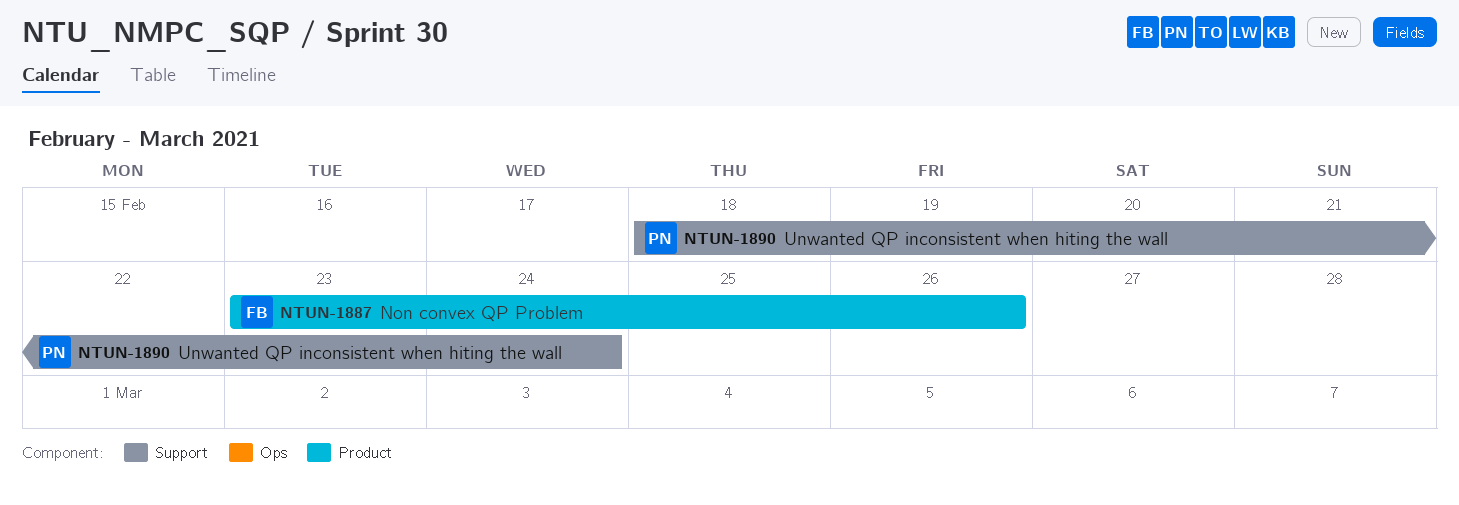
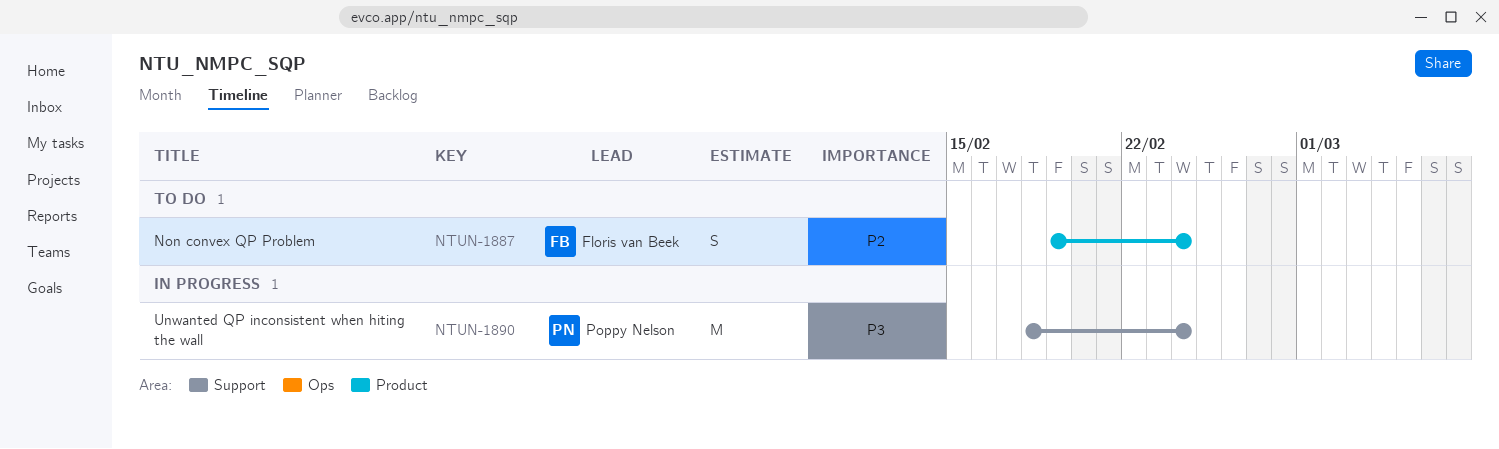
NTUN-1887, start: Feb 23 -> Feb 19
NTUN-1887, due: Feb 26 -> Feb 24

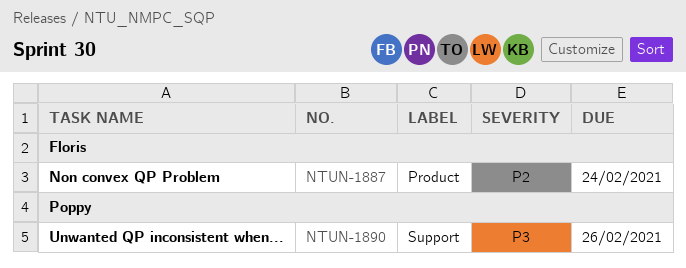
NTUN-1890, due: Feb 24 -> Feb 26

